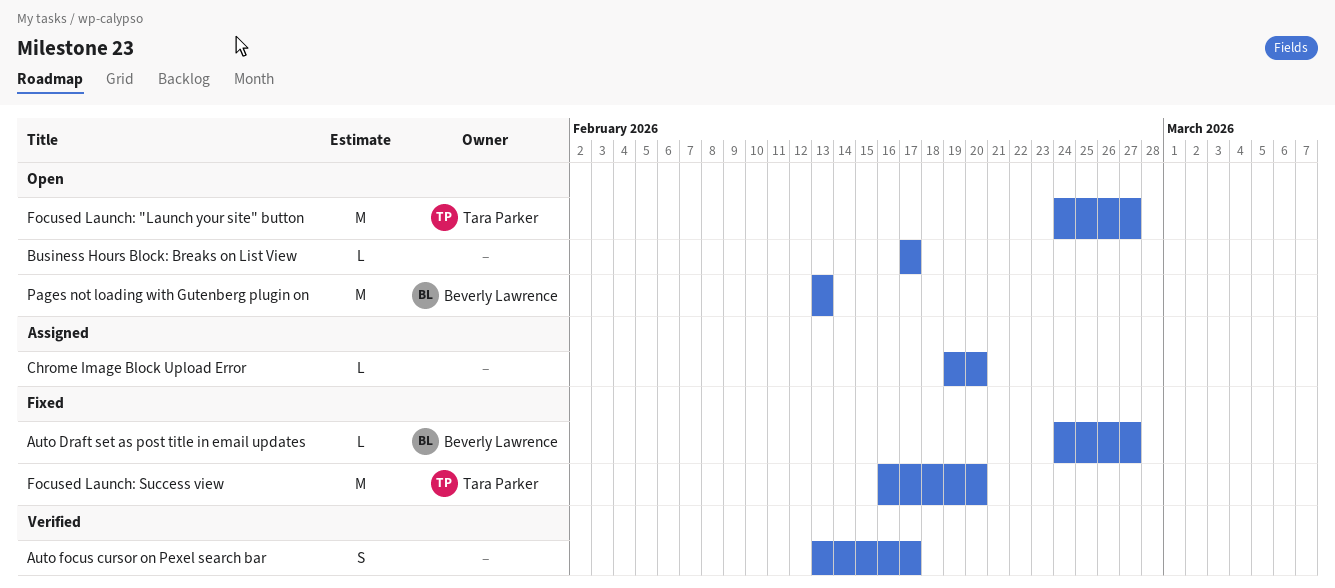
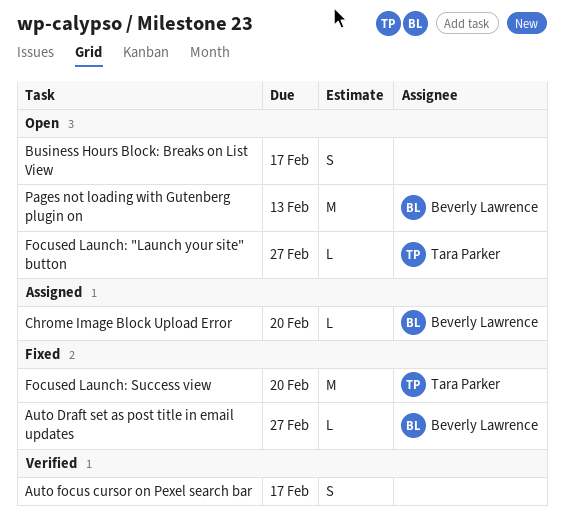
Business Hours Block: Breaks on List View, estimate: L -> S
Chrome Image Block Upload Error, owner: none -> Beverly Lawrence
Focused Launch: "Launch your site" button, estimate: M -> L

